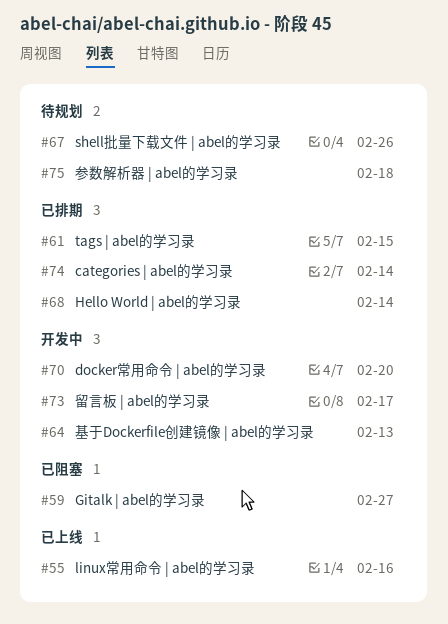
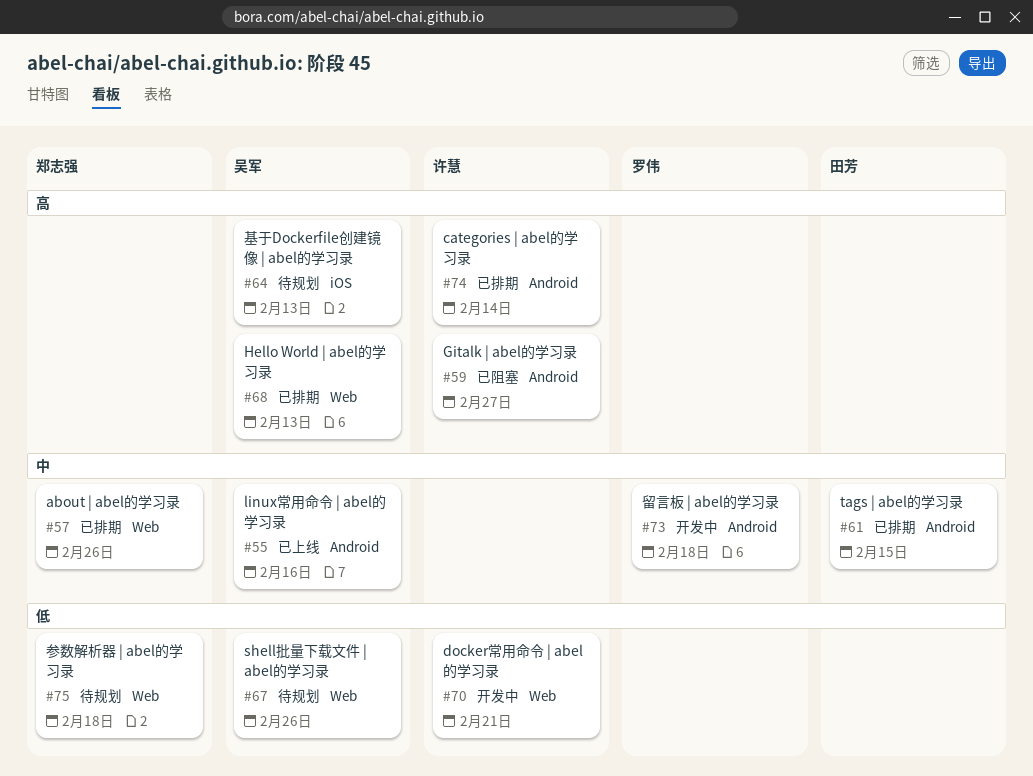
#57: none -> present
#64, status: 开发中 -> 待规划
#68, due: Feb 14 -> Feb 13
#70, due: Feb 20 -> Feb 21
#73, due: Feb 17 -> Feb 18

